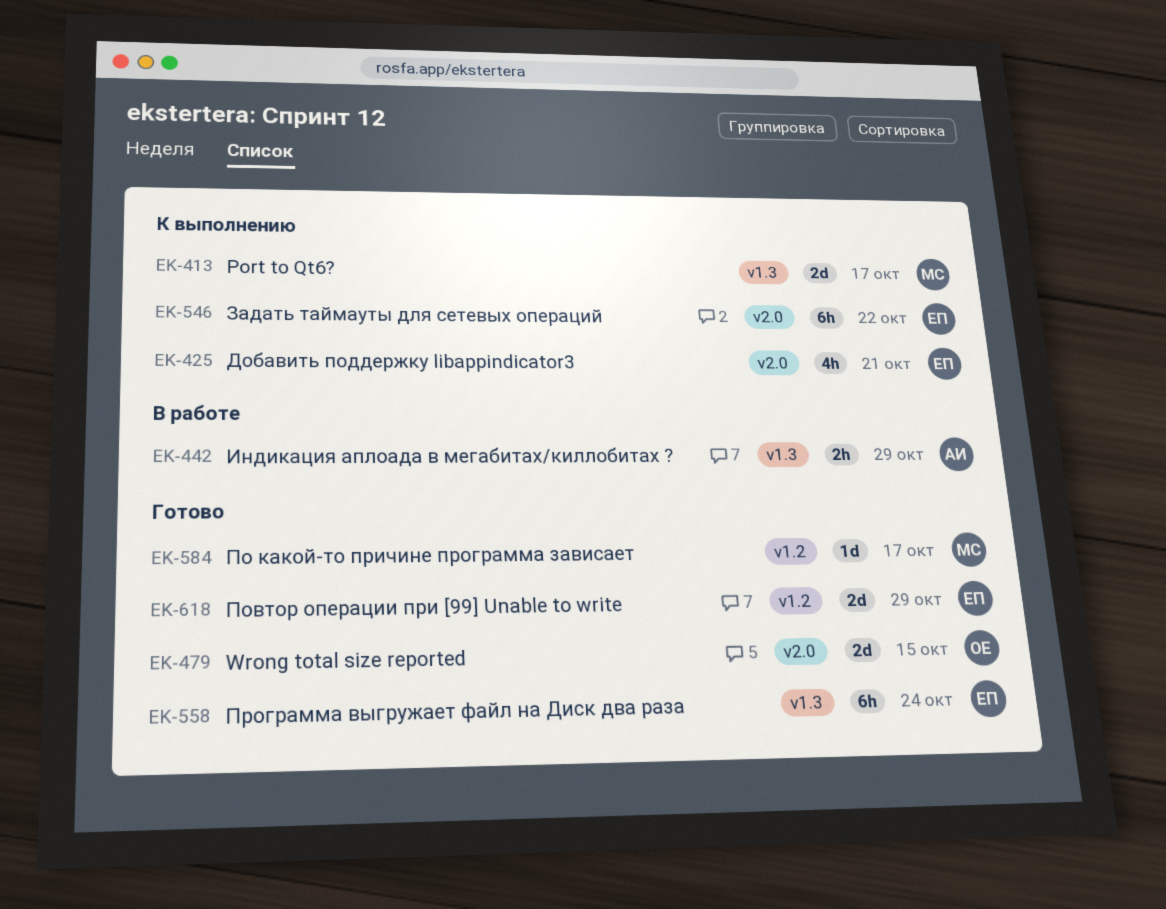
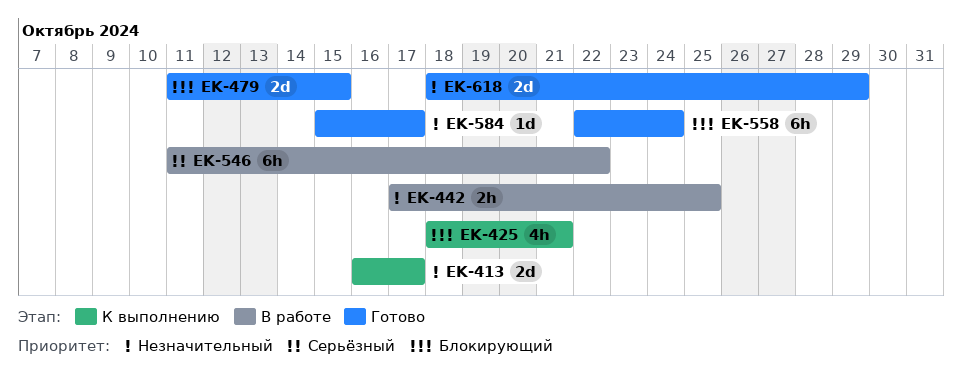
EK-442, due: Oct 29 -> Oct 25
EK-546, status: К выполнению -> В работе

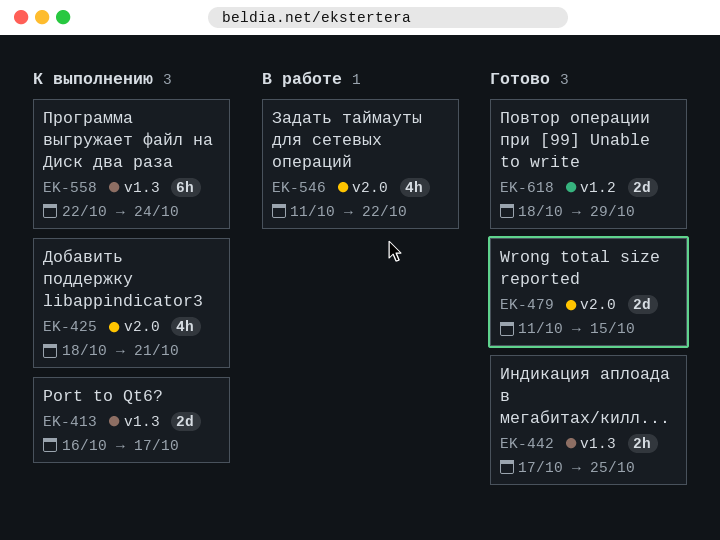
EK-442, status: В работе -> Готово
EK-546, estimate: 6h -> 4h
EK-558, status: Готово -> К выполнению
EK-584: present -> none

